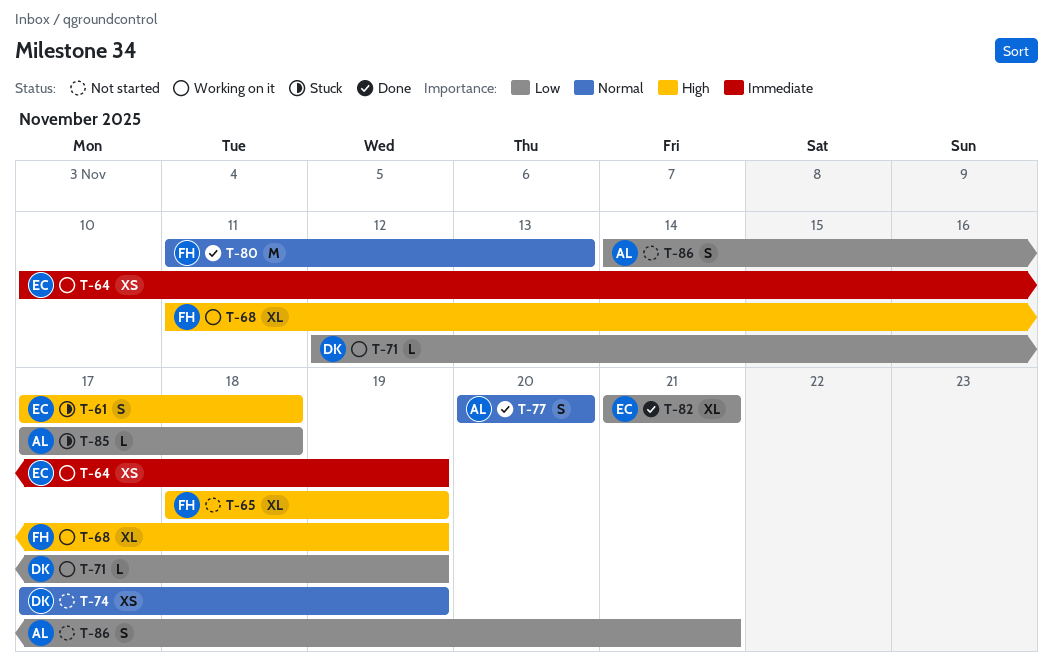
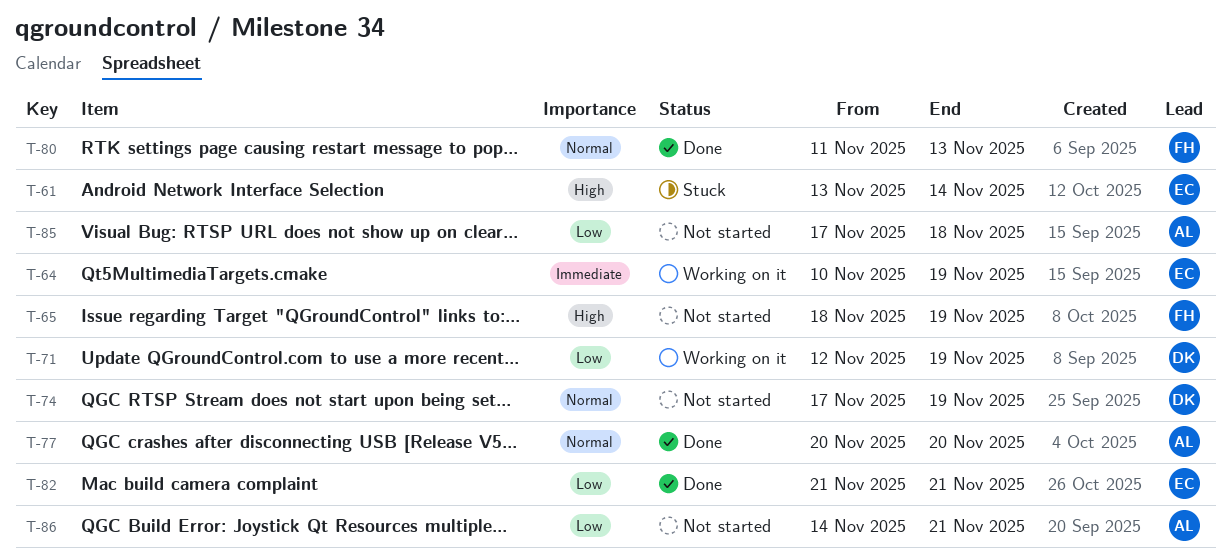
T-61, start: Nov 17 -> Nov 13
T-61, due: Nov 18 -> Nov 14
T-68: present -> none
T-85, status: Stuck -> Not started

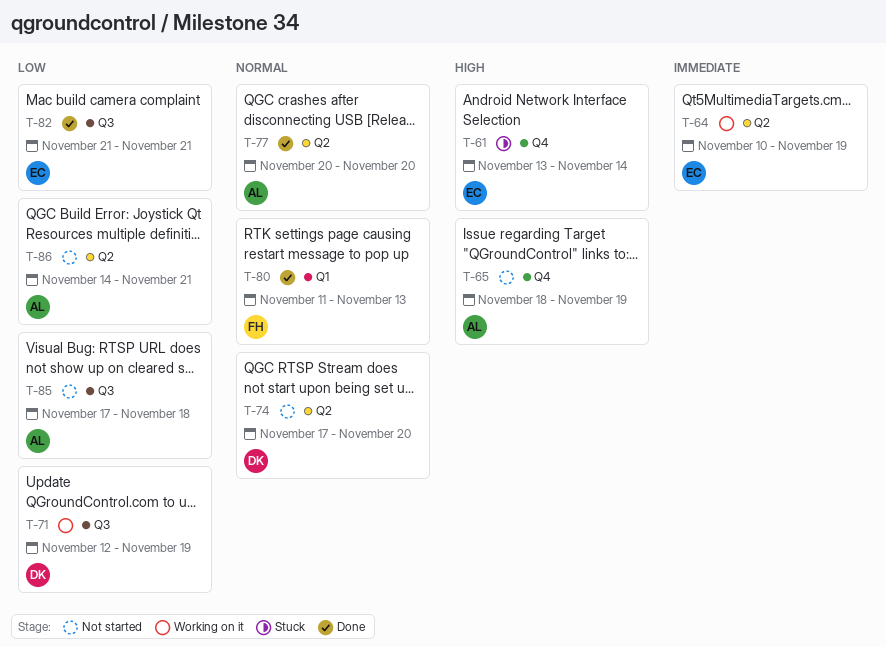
T-65, owner: FH -> AL
T-74, due: Nov 19 -> Nov 20

